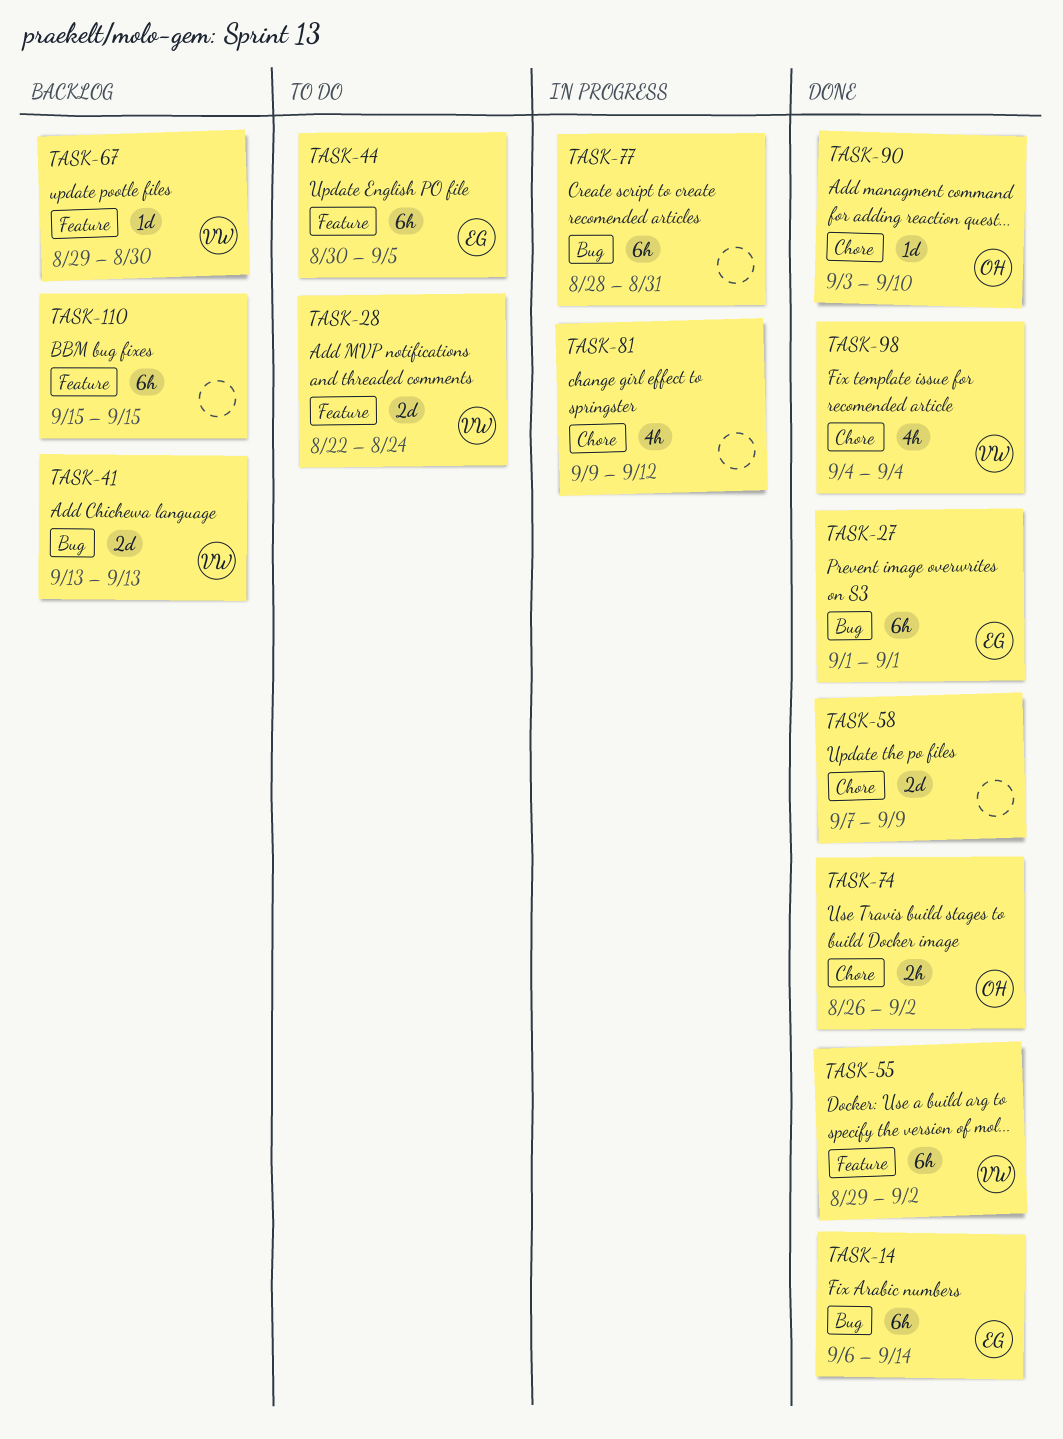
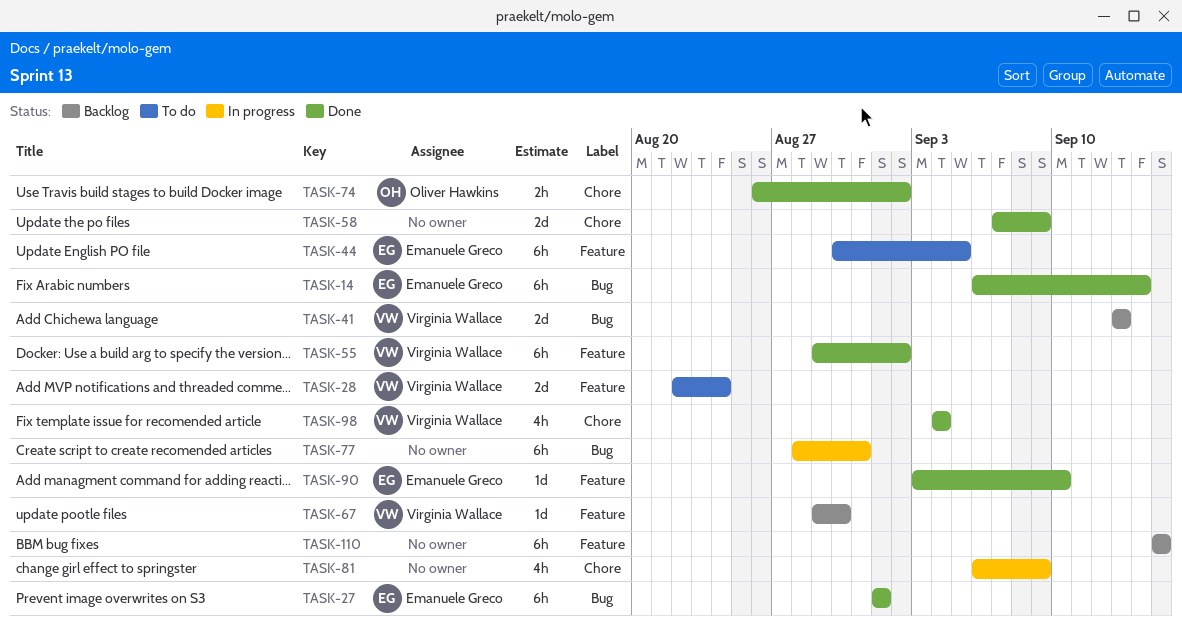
TASK-81, start: Sep 9 -> Sep 6
TASK-81, due: Sep 12 -> Sep 9
TASK-90, owner: Oliver Hawkins -> Emanuele Greco
TASK-90, label: Chore -> Feature

